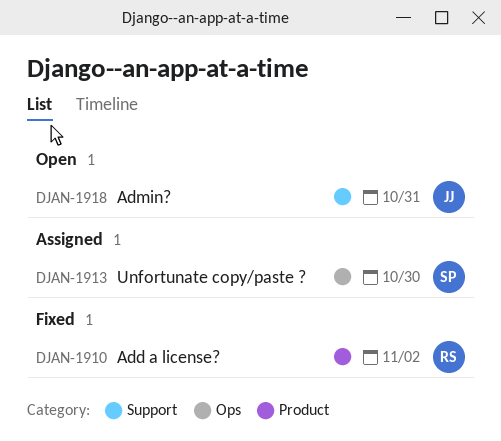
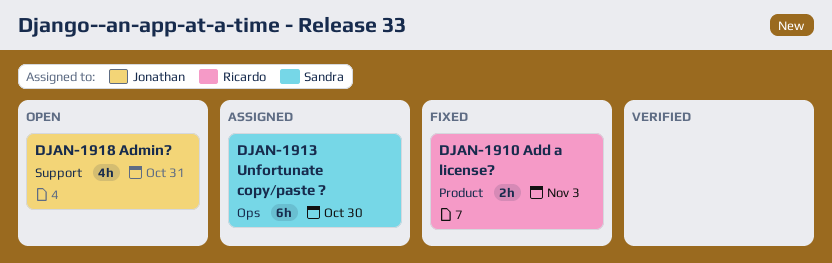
DJAN-1910, due: Nov 2 -> Nov 3

